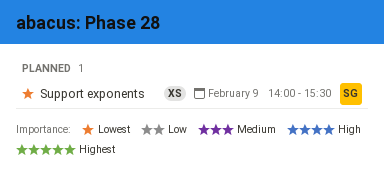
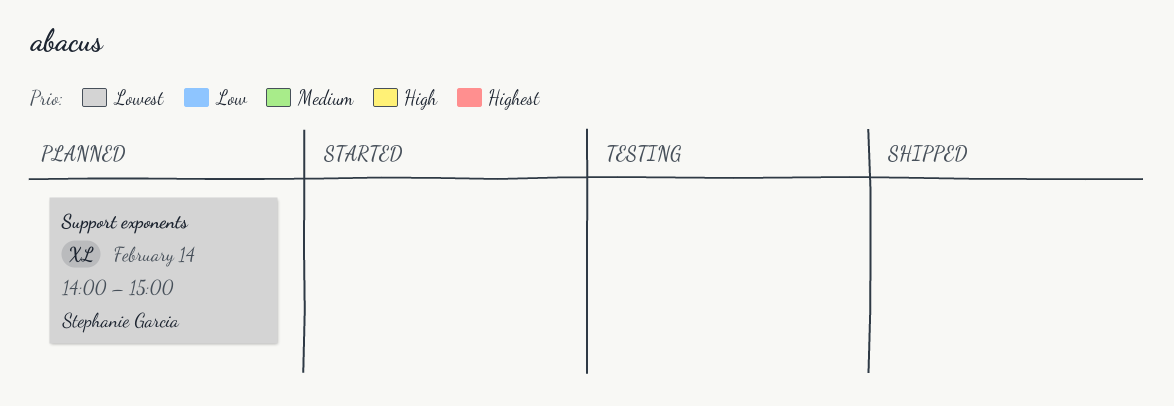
Support exponents, estimate: XS -> XL
Support exponents, day: Feb 9 -> Feb 14
Support exponents, ends: 15:30 -> 15:00

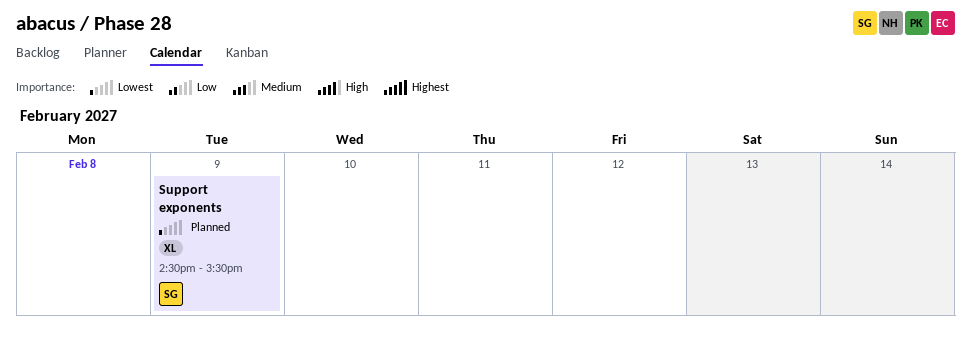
Support exponents, day: Feb 14 -> Feb 9
Support exponents, begins: 14:00 -> 14:30
Support exponents, ends: 15:00 -> 15:30

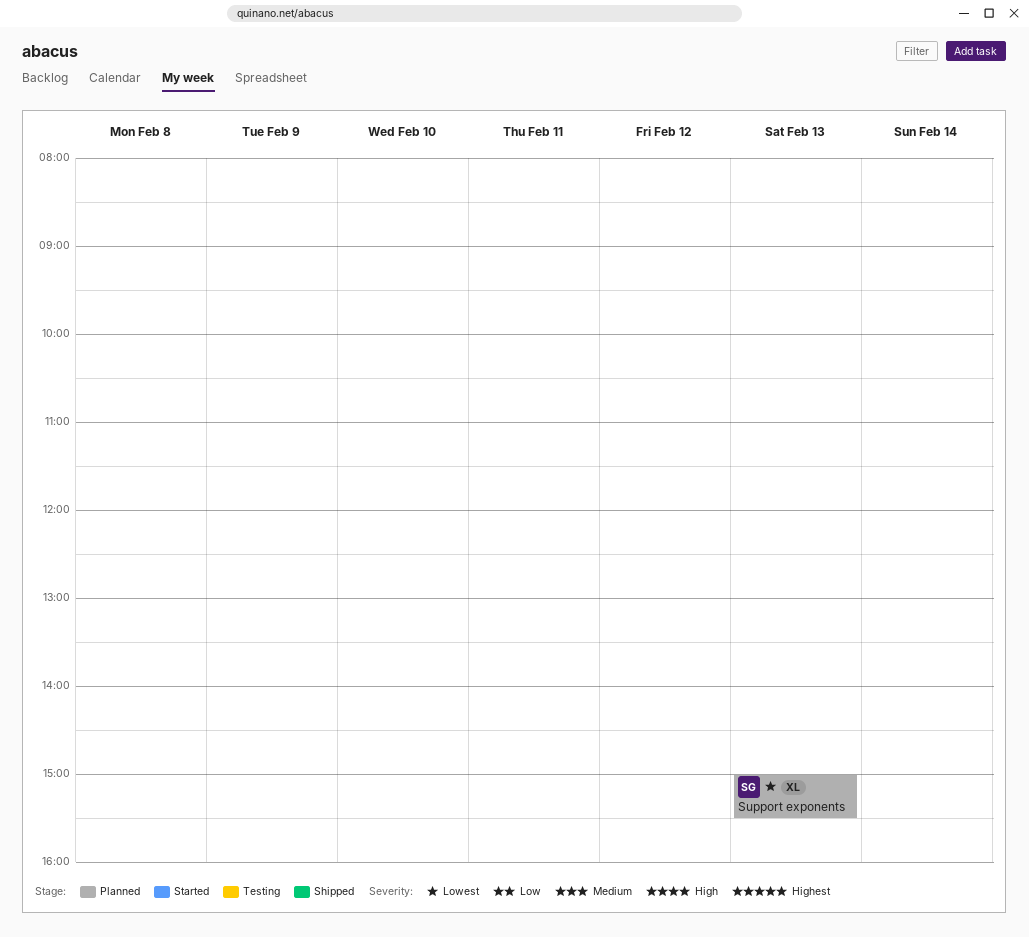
Support exponents, day: Feb 9 -> Feb 13
Support exponents, begins: 14:30 -> 15:00

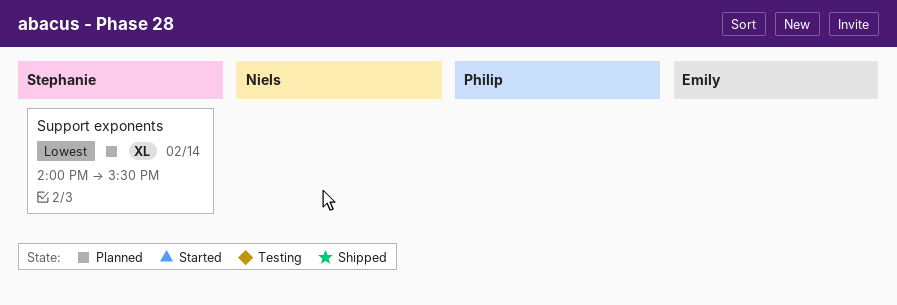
Support exponents, day: Feb 13 -> Feb 14
Support exponents, begins: 15:00 -> 14:00

